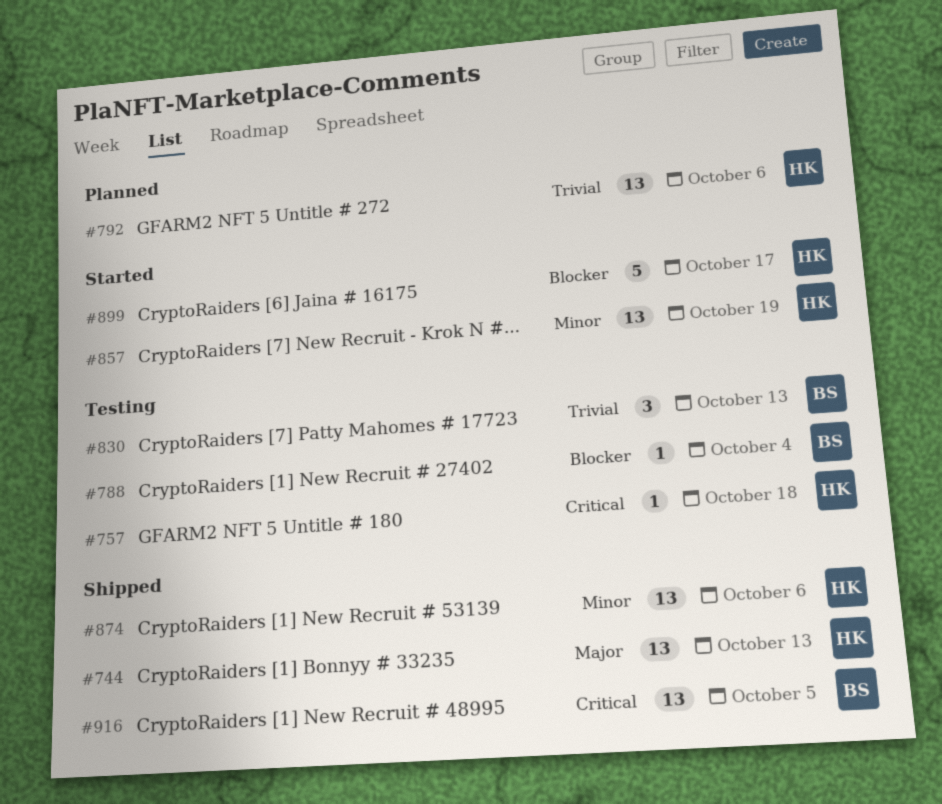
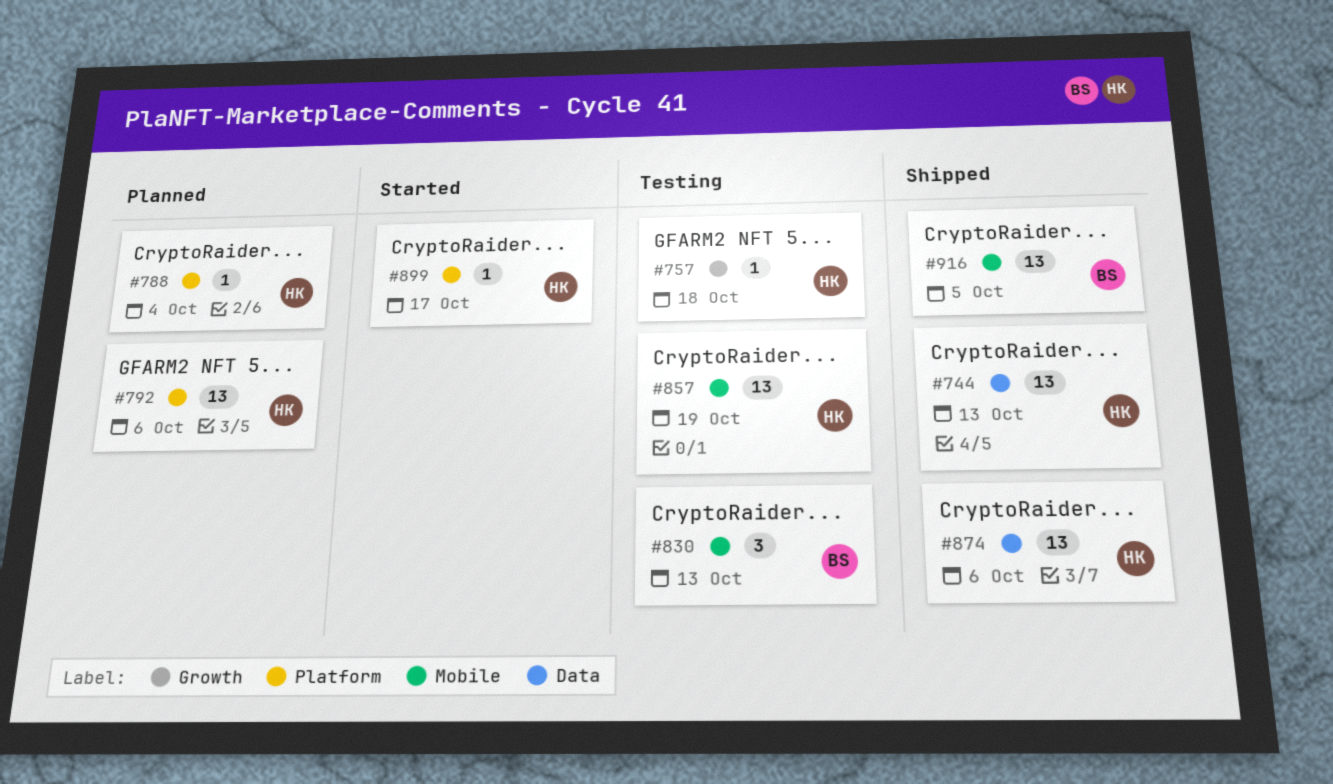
#788, status: Testing -> Planned
#788, owner: BS -> HK
#857, status: Started -> Testing
#899, estimate: 5 -> 1

